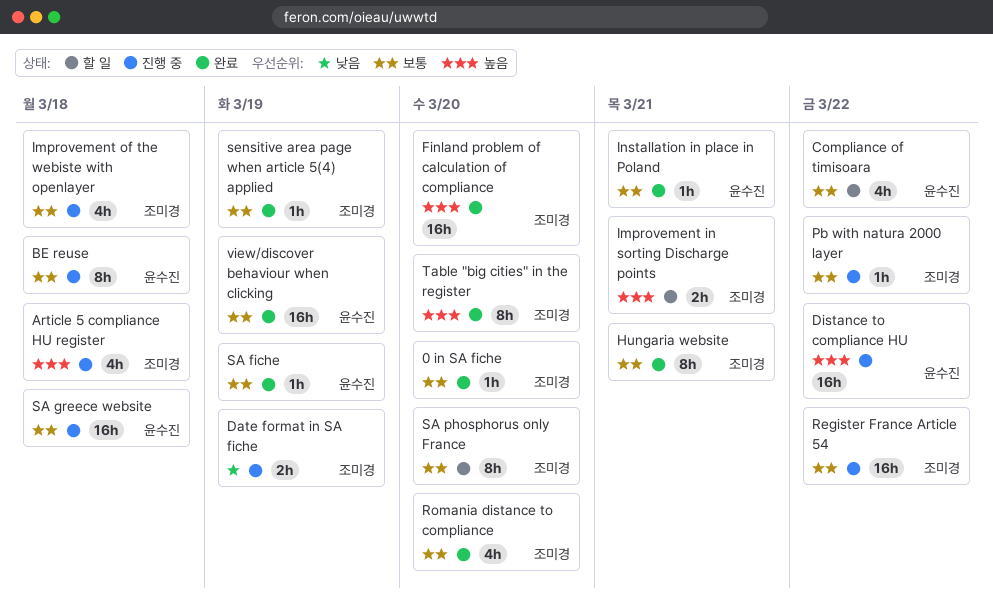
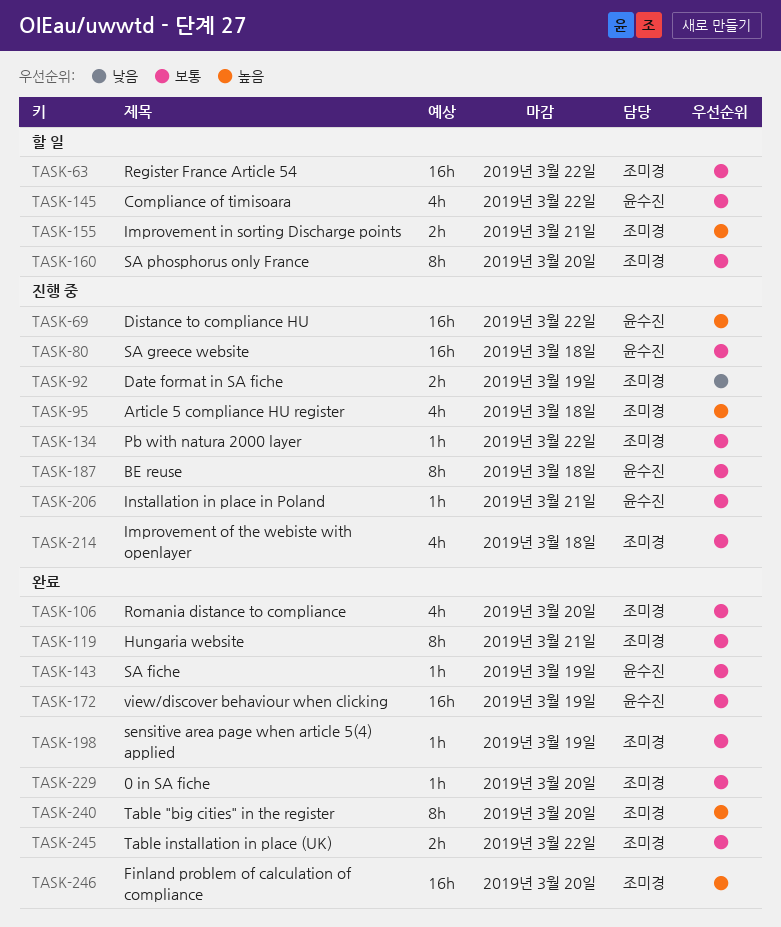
Installation in place in Poland, status: 완료 -> 진행 중
Register France Article 54, status: 진행 중 -> 할 일
Table installation in place (UK): none -> present

